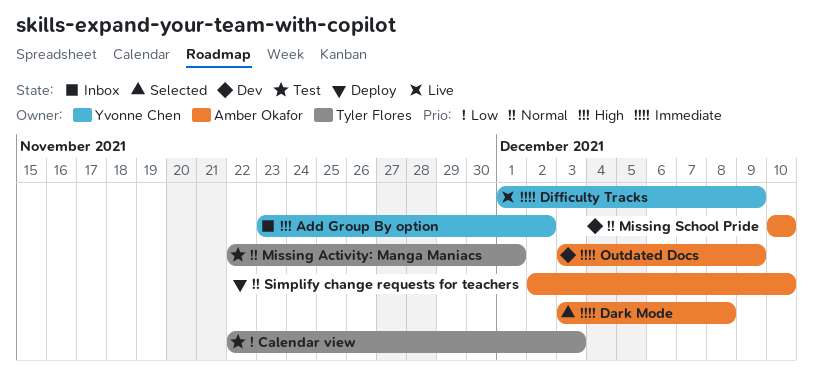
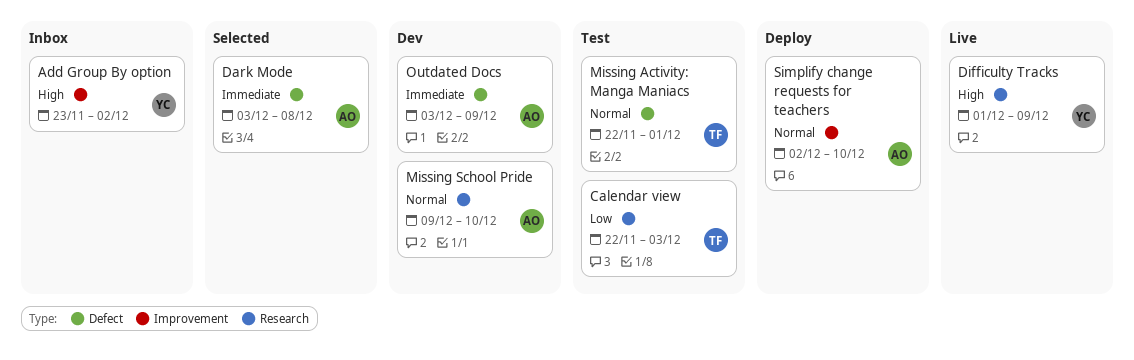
Difficulty Tracks, priority: Immediate -> High
Missing School Pride, start: Dec 10 -> Dec 9

